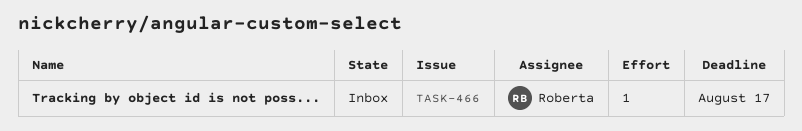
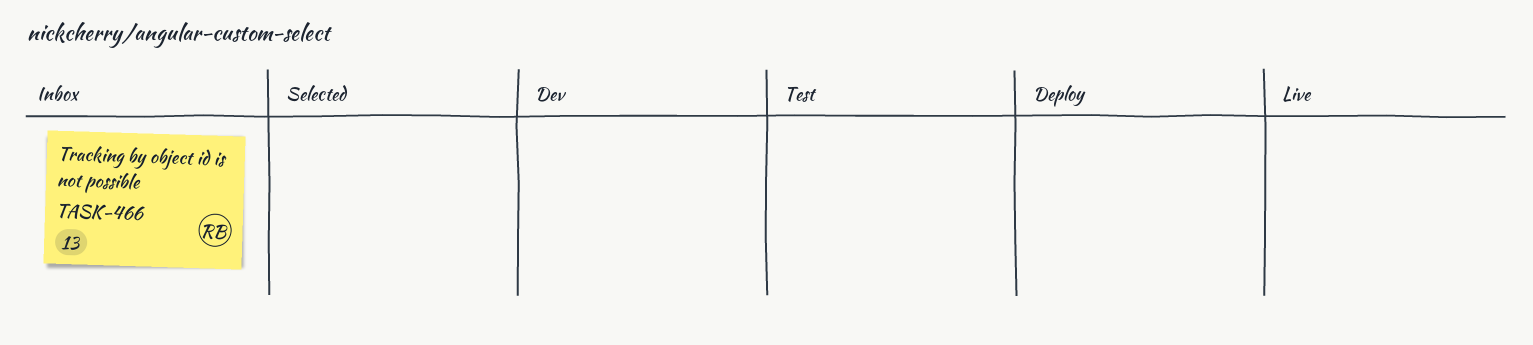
TASK-466, estimate: 1 -> 13

